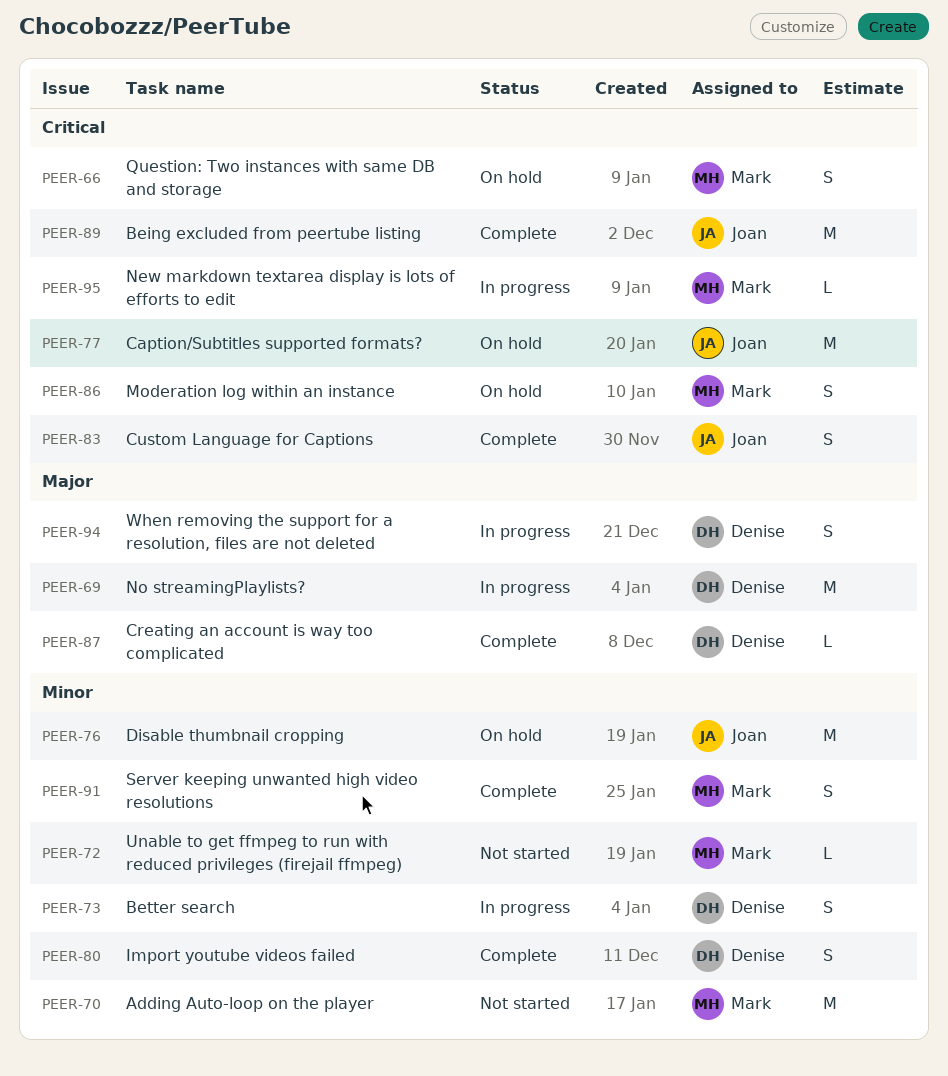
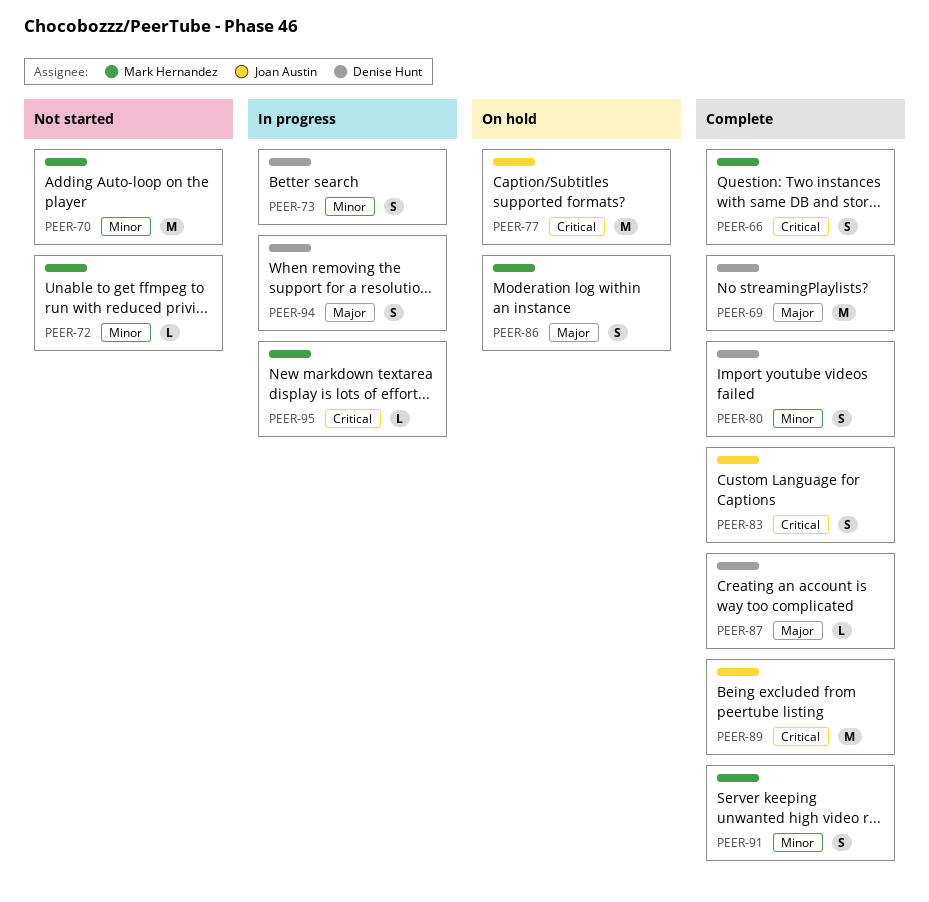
PEER-66, status: On hold -> Complete
PEER-69, status: In progress -> Complete
PEER-76: present -> none
PEER-86, priority: Critical -> Major

